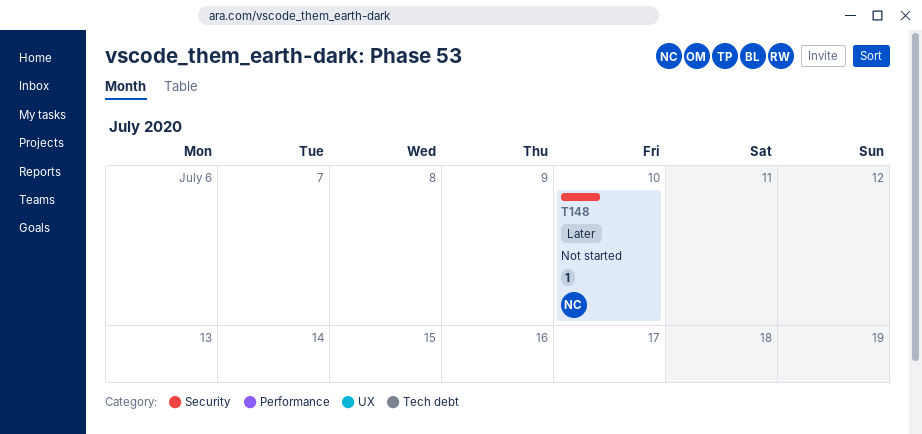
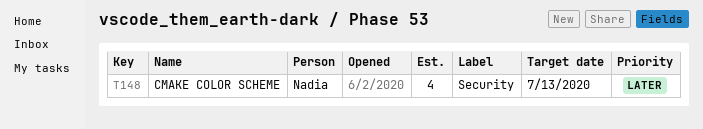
T148, estimate: 1 -> 4
T148, due: Jul 10 -> Jul 13

